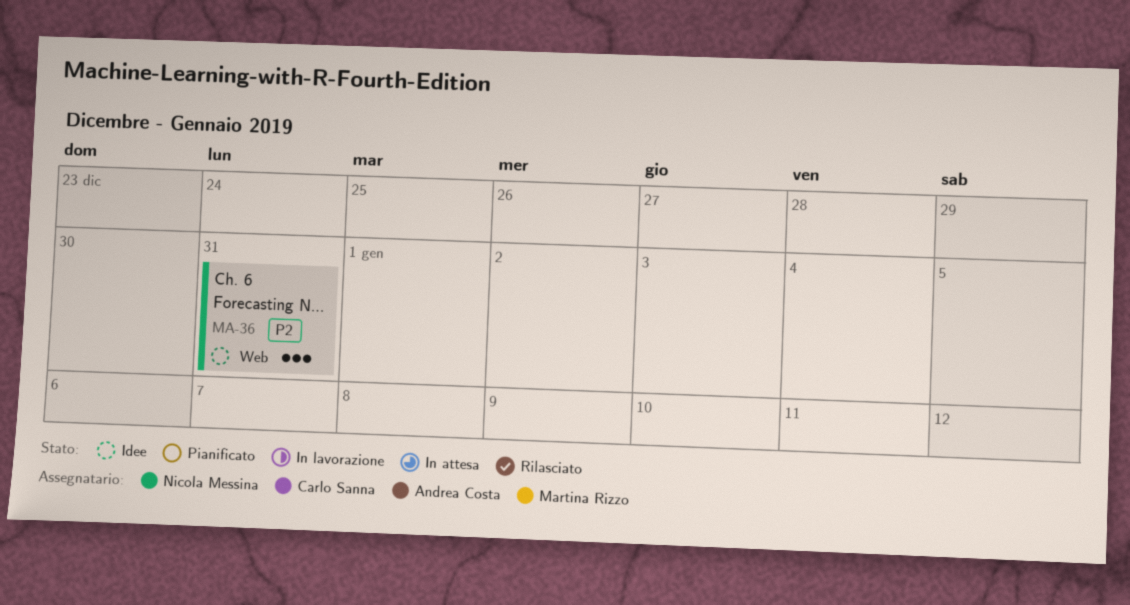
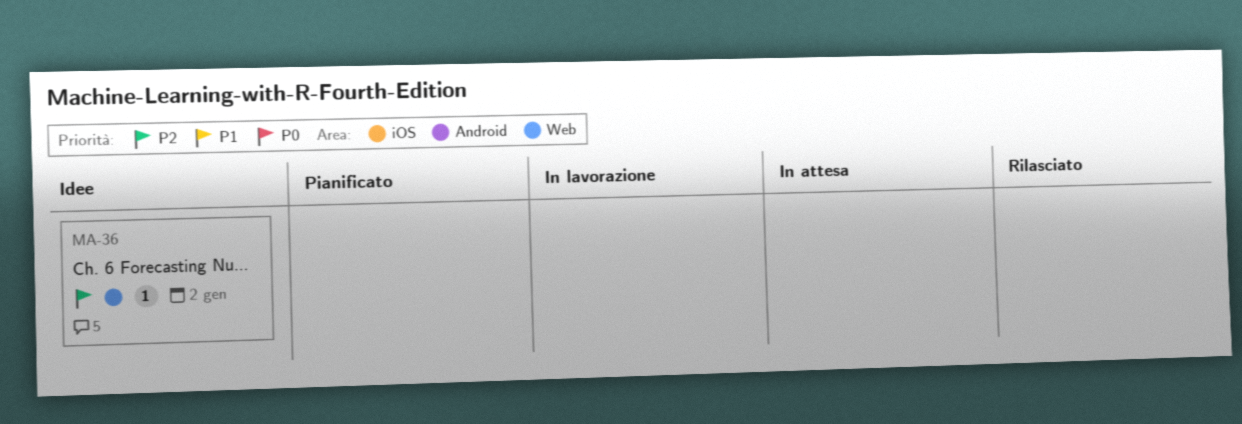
MA-36, estimate: 3 -> 1
MA-36, due: Dec 31 -> Jan 2

